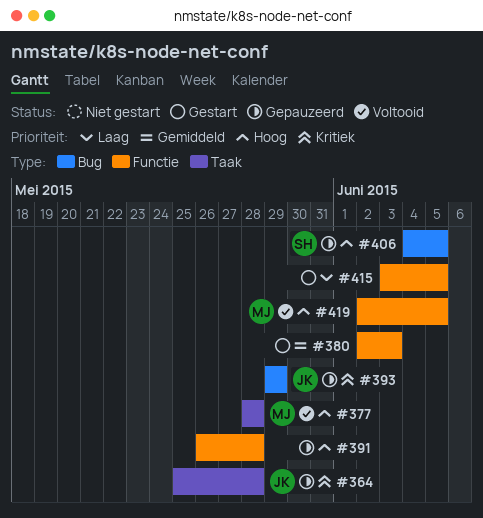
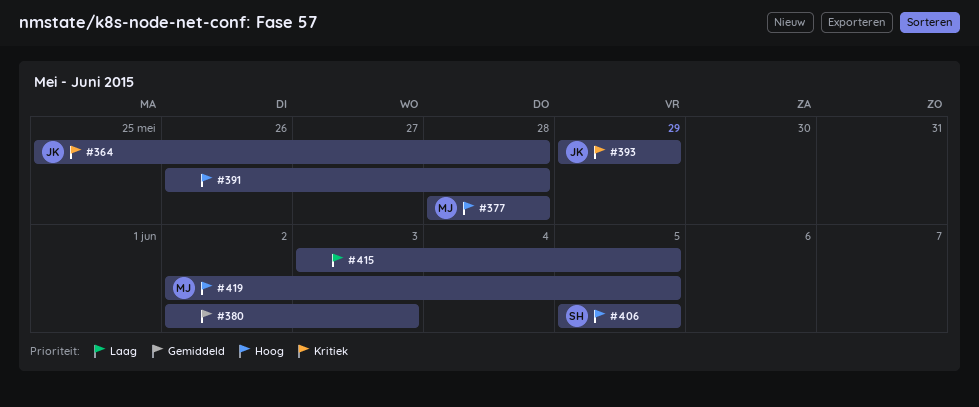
#406, start: Jun 4 -> Jun 5

